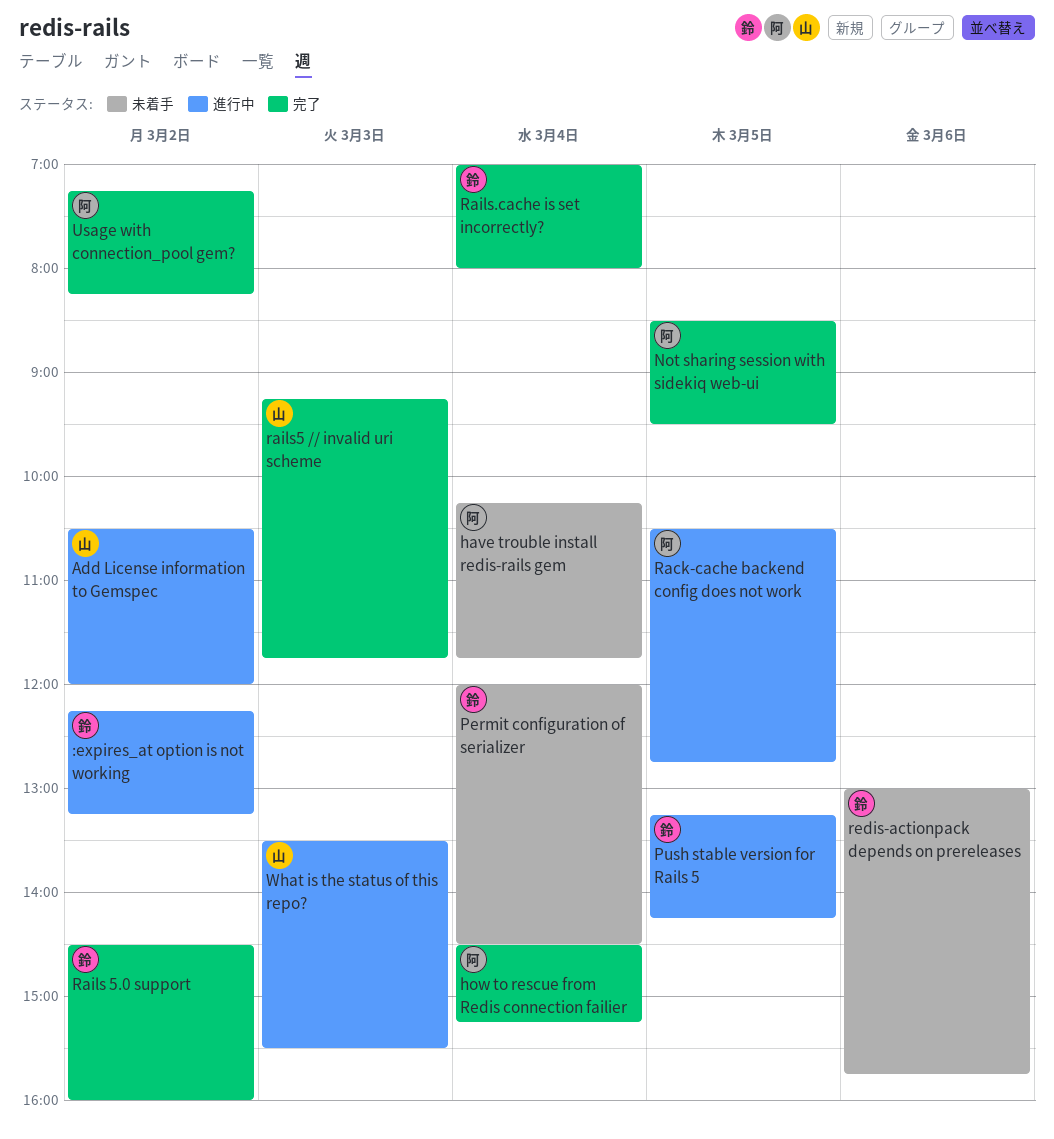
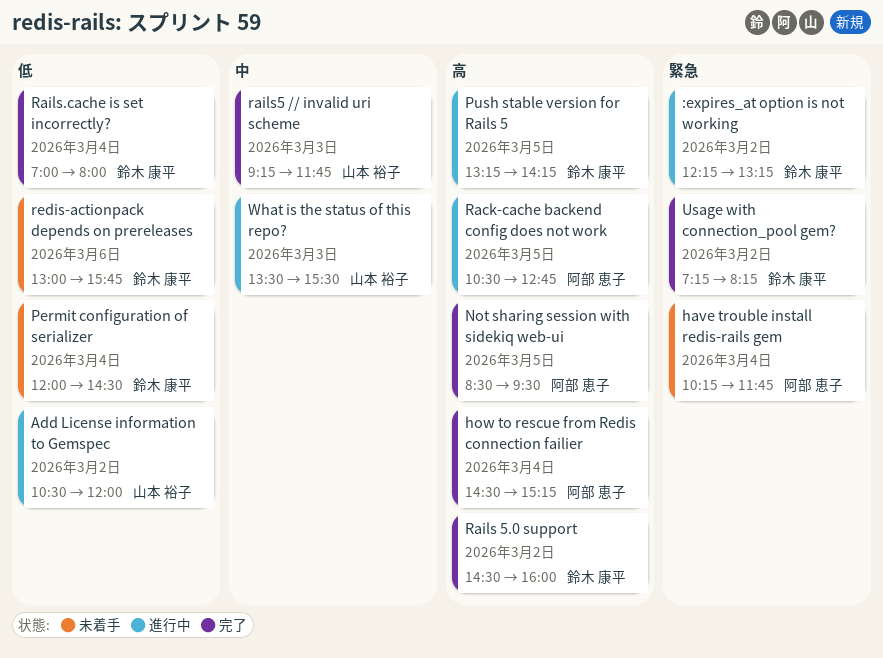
Usage with connection_pool gem?, owner: 阿部 恵子 -> 鈴木 康平

